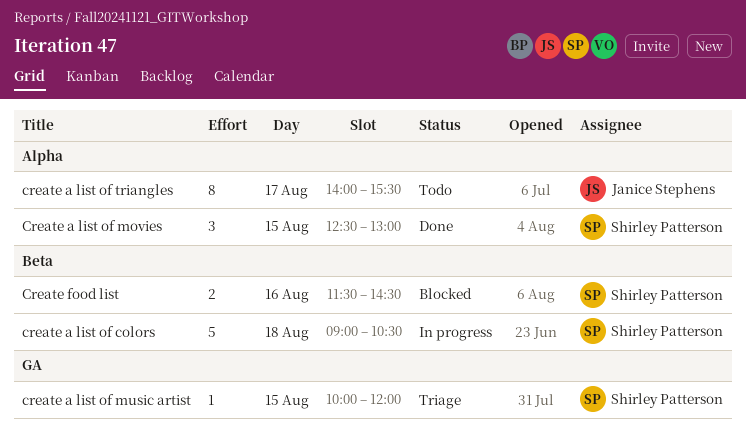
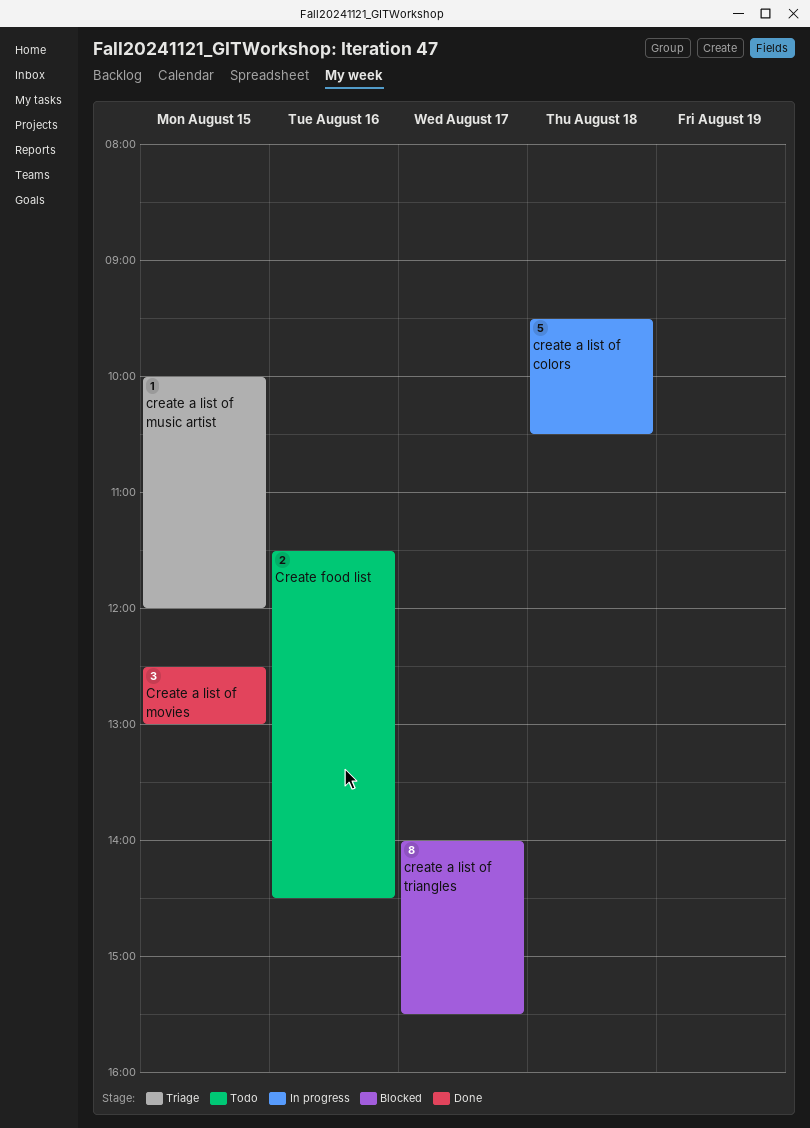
create a list of colors, begins: 09:00 -> 09:30
create a list of triangles, status: Todo -> Blocked
Create food list, status: Blocked -> Todo

